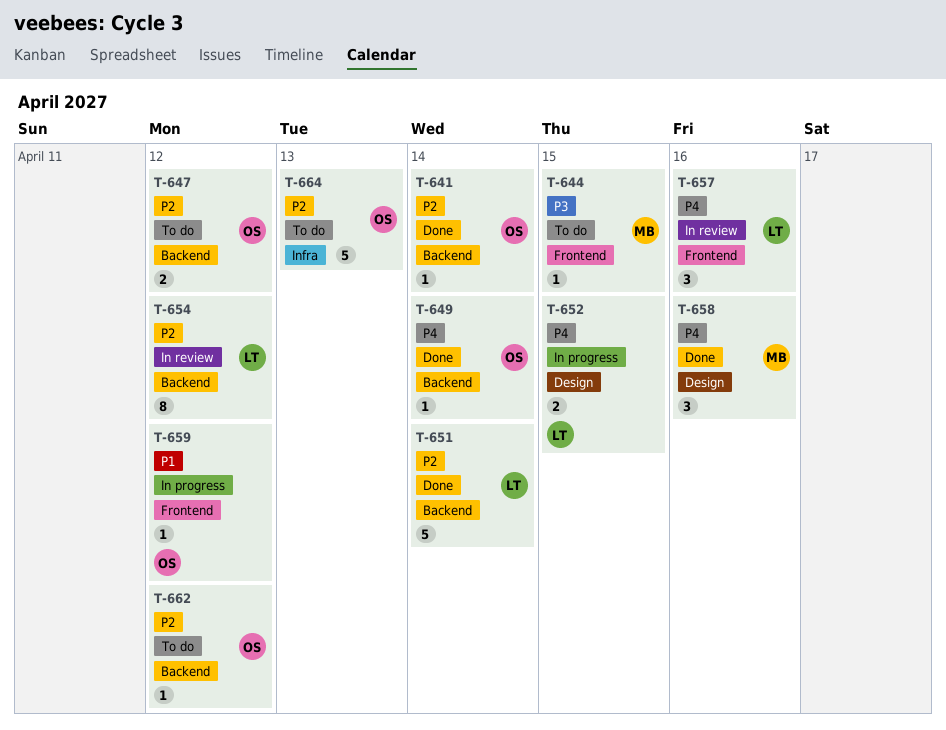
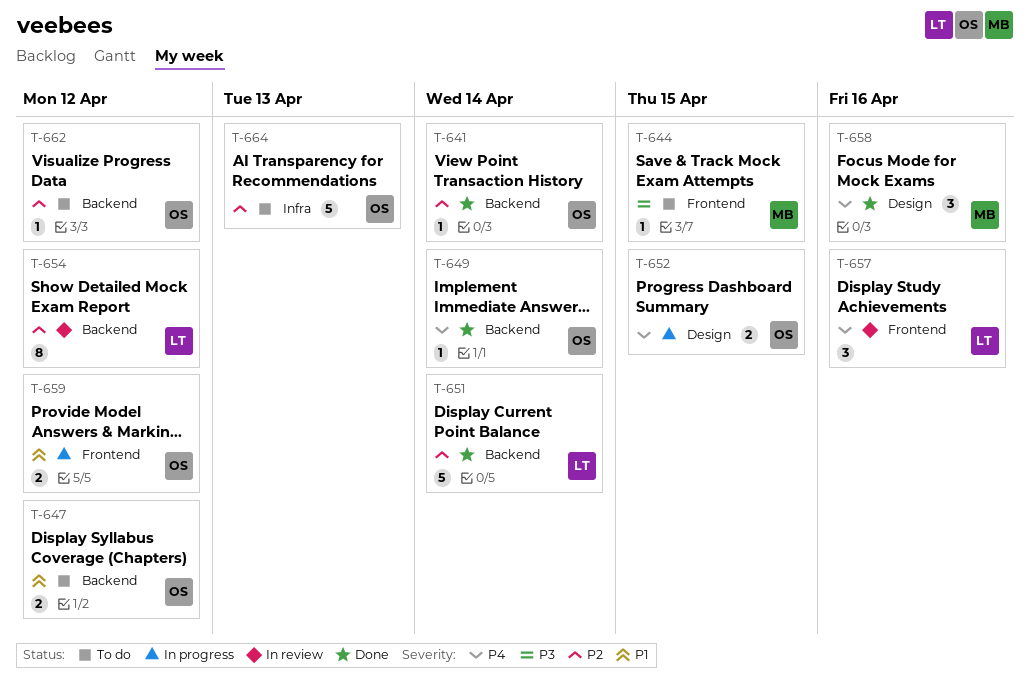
T-647, priority: P2 -> P1
T-652, owner: LT -> OS
T-659, estimate: 1 -> 2

